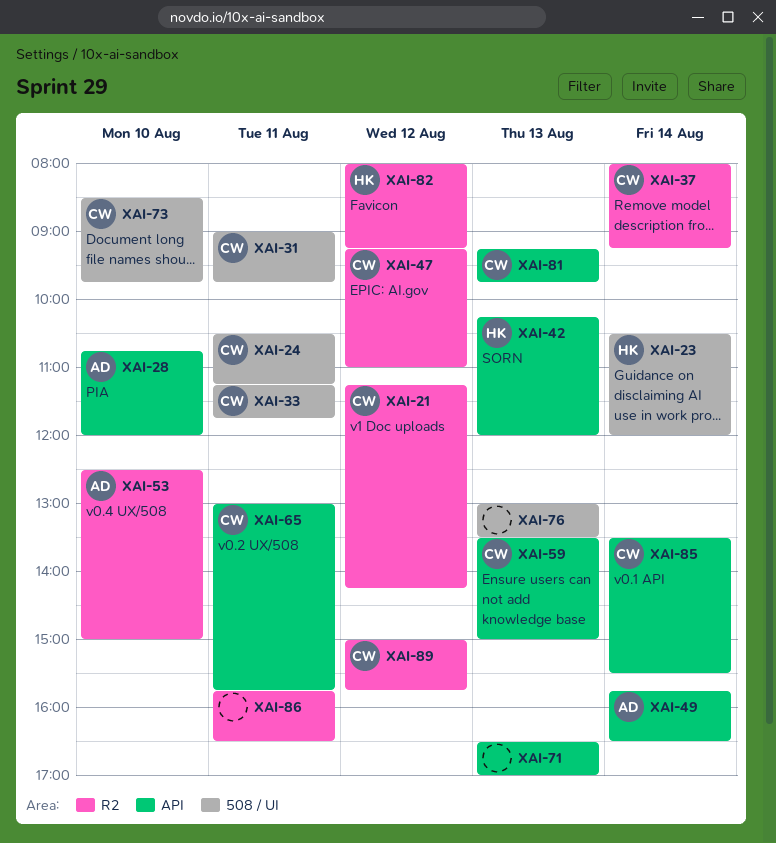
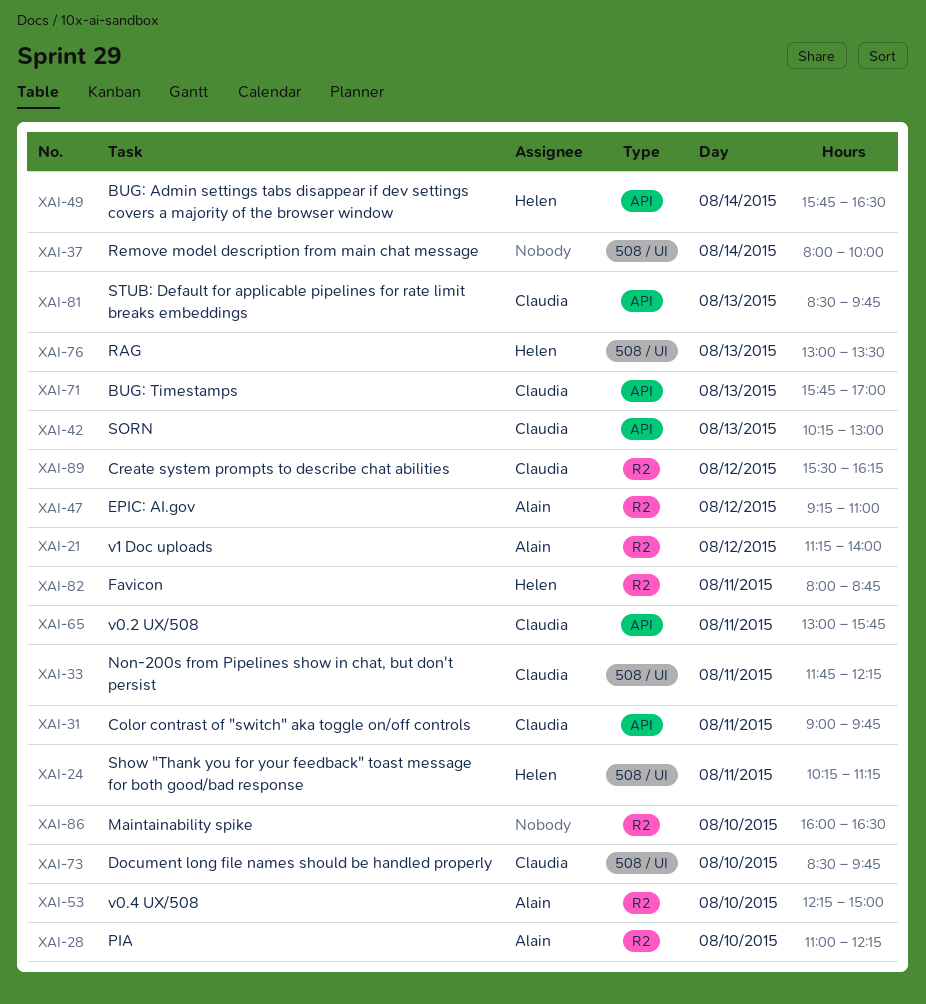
XAI-21, owner: Claudia -> Alain
XAI-21, ends: 14:15 -> 14:00
XAI-23: present -> none
XAI-24, owner: Claudia -> Helen
XAI-24, begins: 10:30 -> 10:15
XAI-28, label: API -> R2
XAI-28, begins: 10:45 -> 11:00
XAI-28, ends: 12:00 -> 12:15
XAI-31, label: 508 / UI -> API
XAI-33, begins: 11:15 -> 11:45
XAI-33, ends: 11:45 -> 12:15
XAI-37, owner: Claudia -> none
XAI-37, label: R2 -> 508 / UI
XAI-37, ends: 09:15 -> 10:00
XAI-42, owner: Helen -> Claudia
XAI-42, ends: 12:00 -> 13:00
XAI-47, owner: Claudia -> Alain
XAI-49, owner: Alain -> Helen
XAI-53, begins: 12:30 -> 12:15
XAI-59: present -> none
XAI-71, owner: none -> Claudia
XAI-71, begins: 16:30 -> 15:45
XAI-76, owner: none -> Helen
XAI-81, begins: 09:15 -> 08:30
XAI-82, day: Aug 12 -> Aug 11
XAI-82, ends: 09:15 -> 08:45
XAI-85: present -> none
XAI-86, day: Aug 11 -> Aug 10
XAI-86, begins: 15:45 -> 16:00
XAI-89, begins: 15:00 -> 15:30
XAI-89, ends: 15:45 -> 16:15

